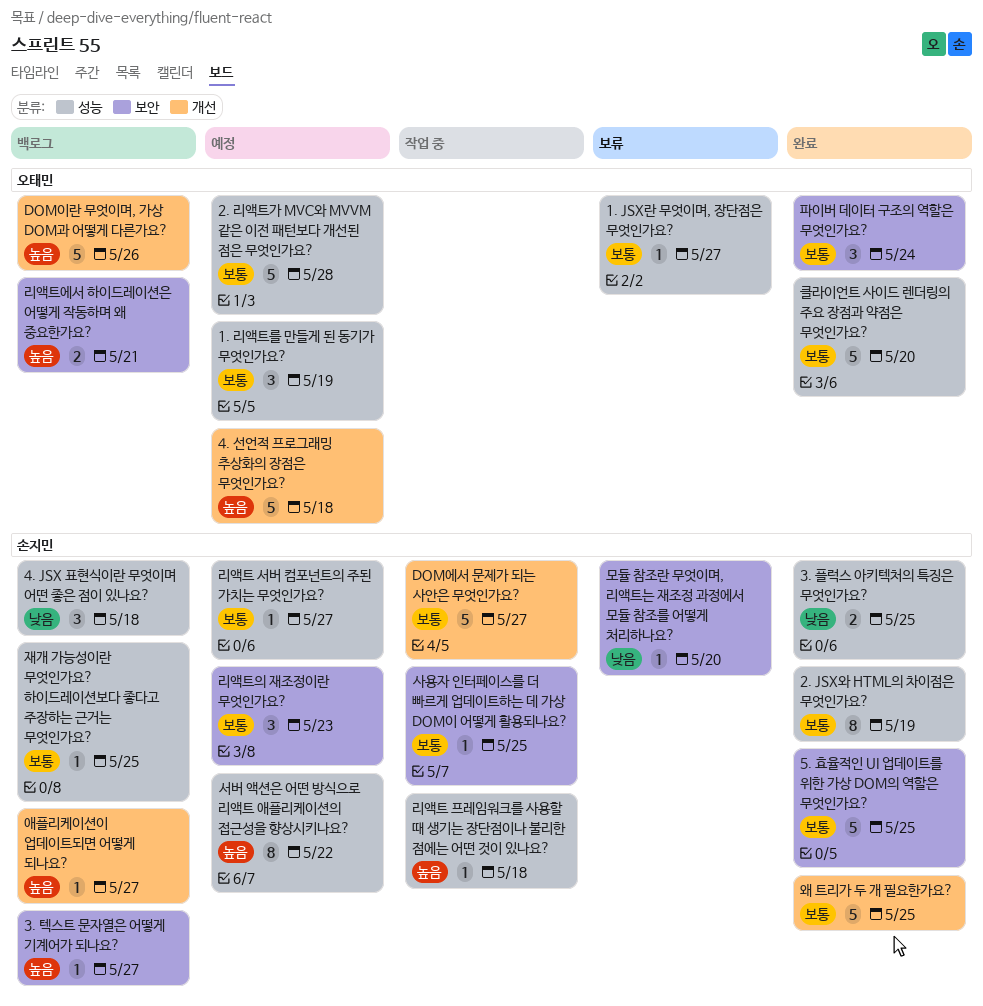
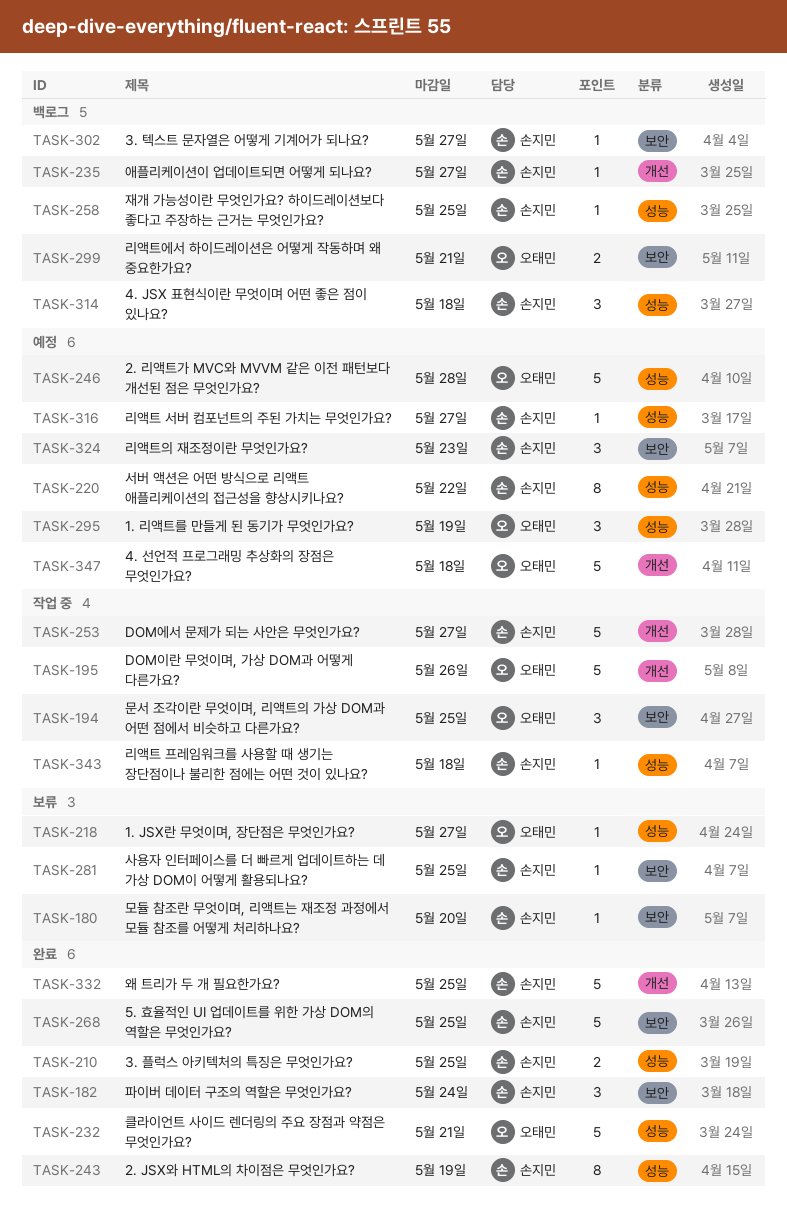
DOM이란 무엇이며, 가상 DOM과 어떻게 다른가요?, status: 백로그 -> 작업 중
문서 조각이란 무엇이며, 리액트의 가상 DOM과 어떤 점에서 비슷하고 다른가요?: none -> present
사용자 인터페이스를 더 빠르게 업데이트하는 데 가상 DOM이 어떻게 활용되나요?, status: 작업 중 -> 보류
클라이언트 사이드 렌더링의 주요 장점과 약점은 무엇인가요?, due: May 20 -> May 21
파이버 데이터 구조의 역할은 무엇인가요?, owner: 오태민 -> 손지민

